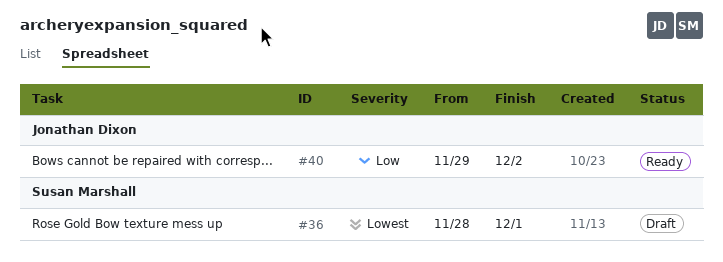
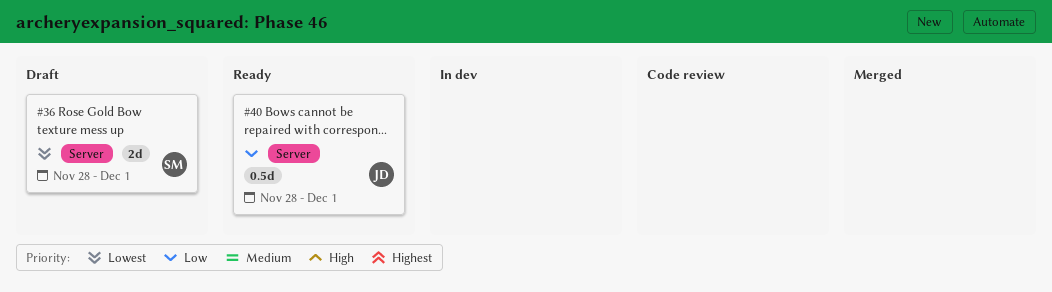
#40, start: Nov 29 -> Nov 28
#40, due: Dec 2 -> Dec 1

